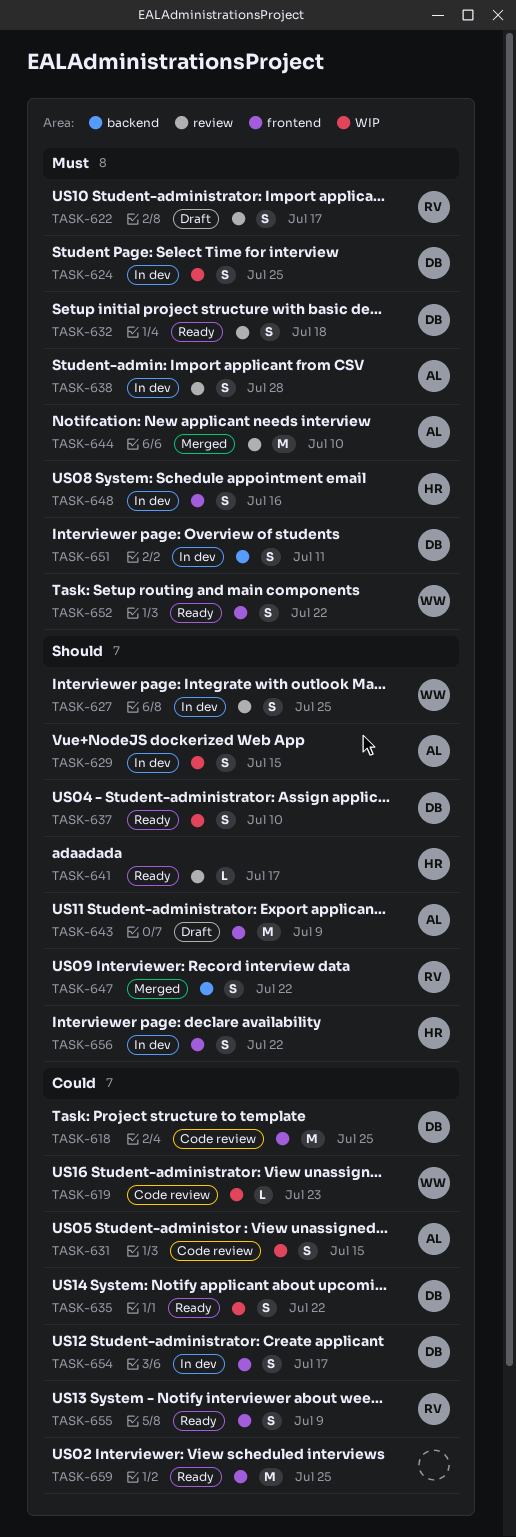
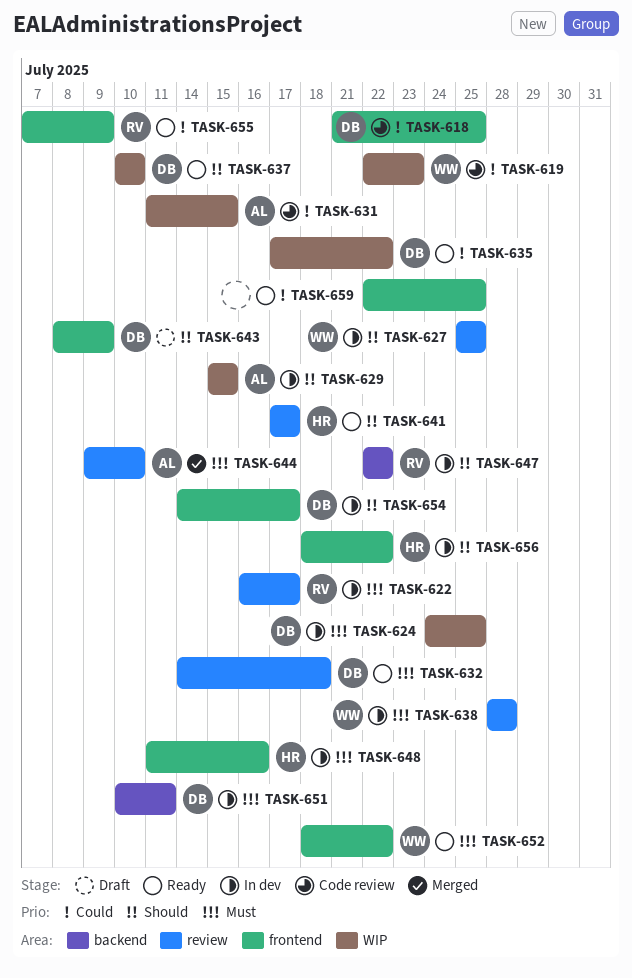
TASK-622, status: Draft -> In dev
TASK-638, owner: AL -> WW
TASK-643, owner: AL -> DB
TASK-647, status: Merged -> In dev
TASK-654, priority: Could -> Should

